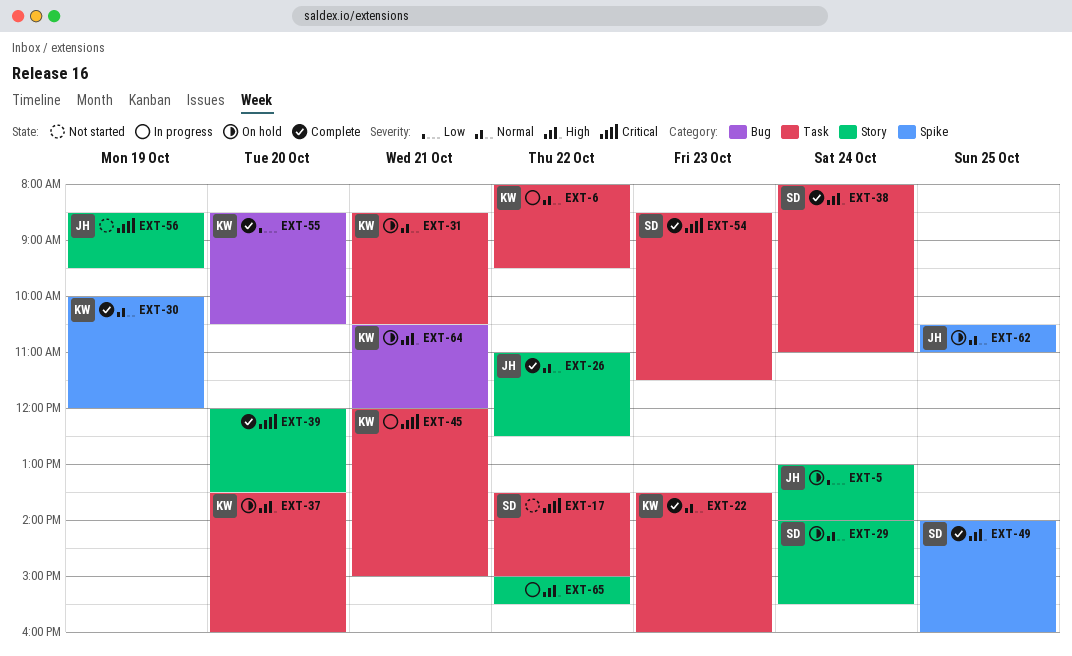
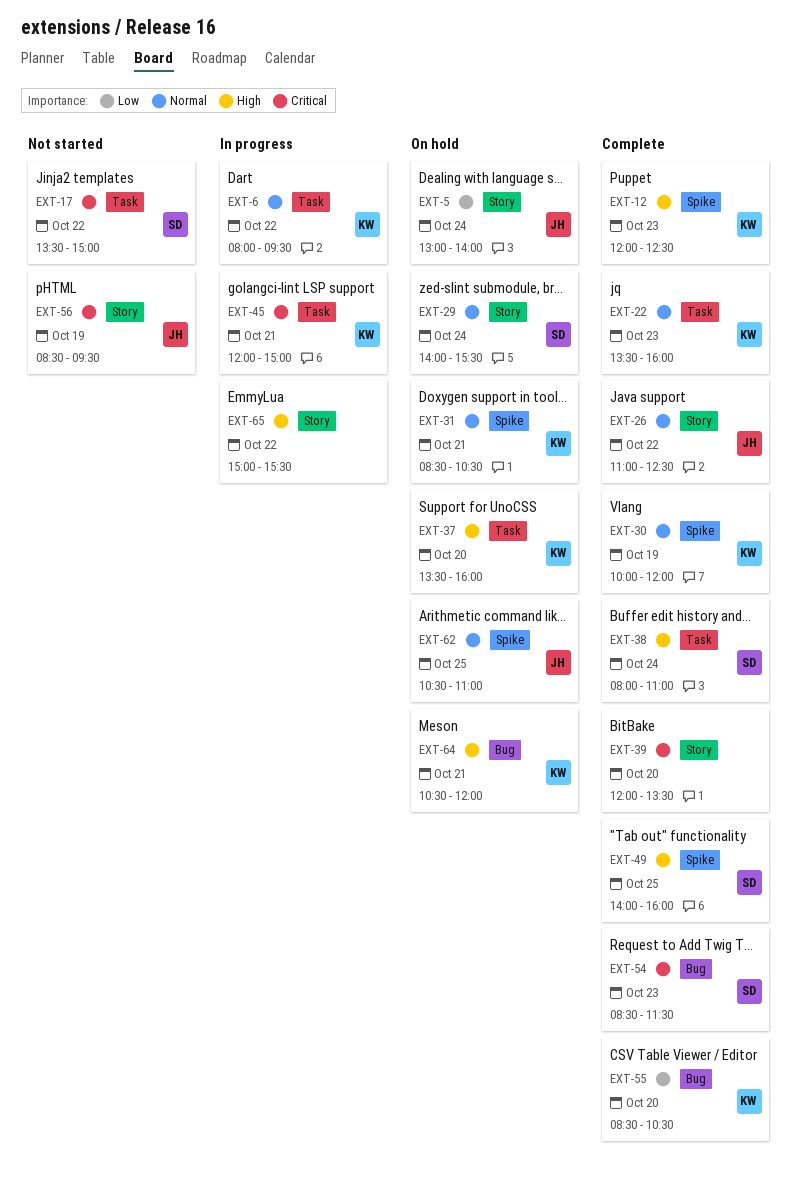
EXT-12: none -> present
EXT-31, label: Task -> Spike
EXT-54, label: Task -> Bug

